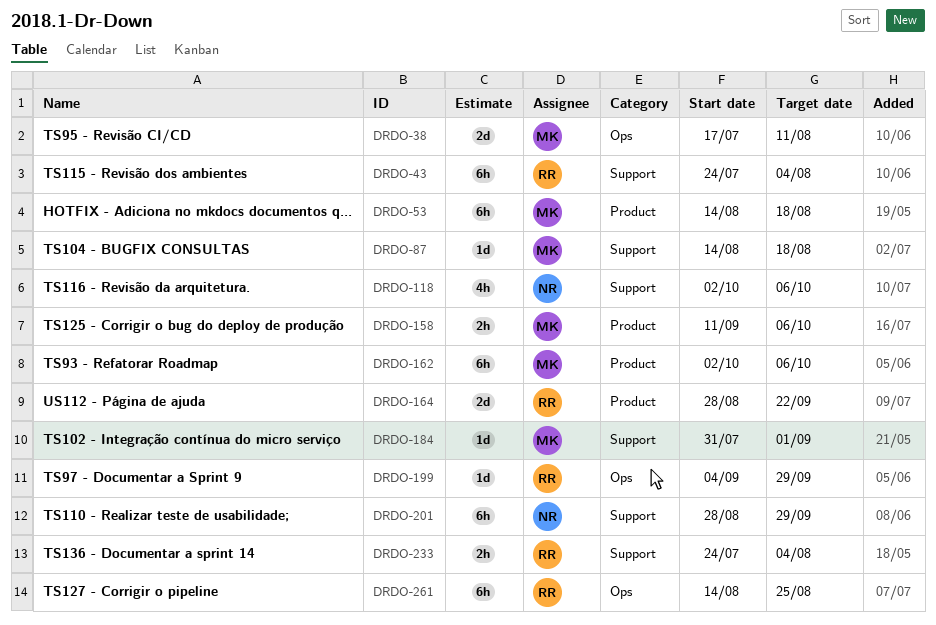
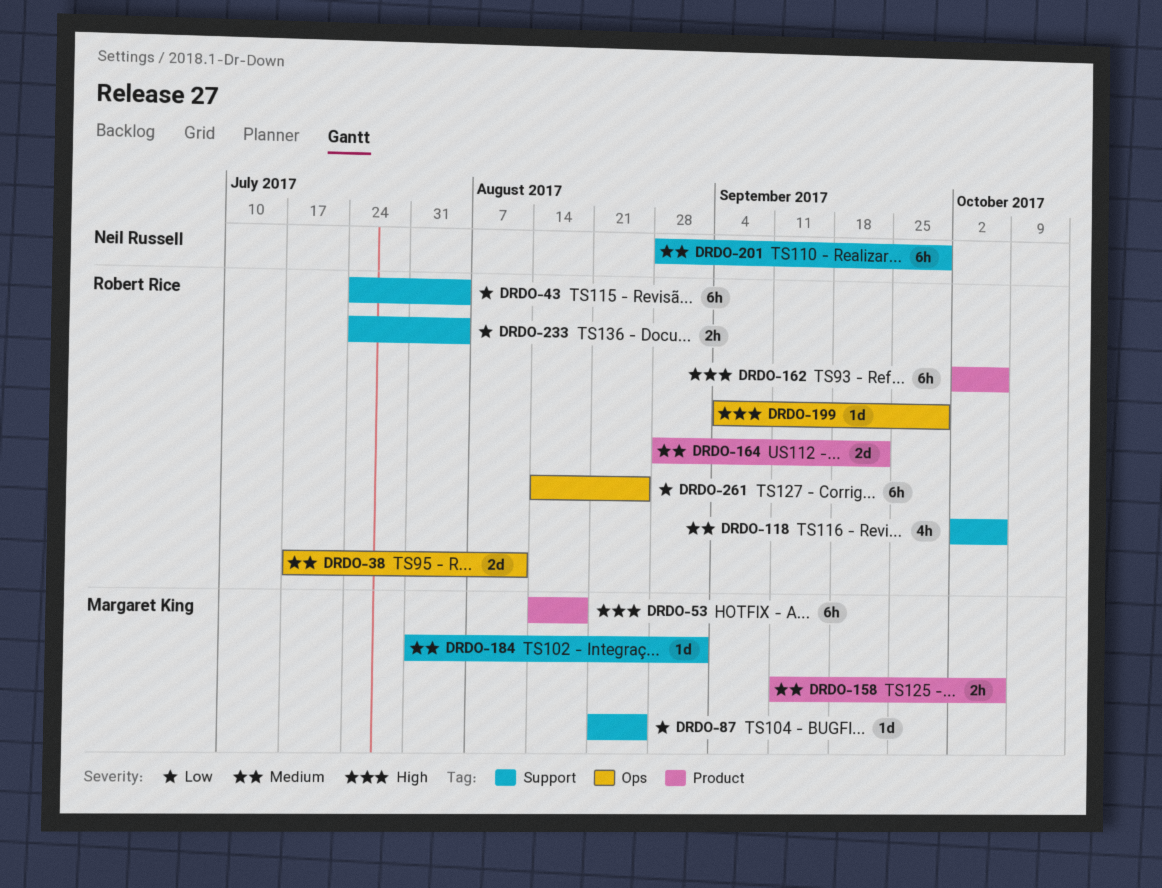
DRDO-38, owner: Margaret King -> Robert Rice
DRDO-87, start: Aug 14 -> Aug 21
DRDO-87, due: Aug 18 -> Aug 25
DRDO-118, owner: Neil Russell -> Robert Rice
DRDO-162, owner: Margaret King -> Robert Rice

